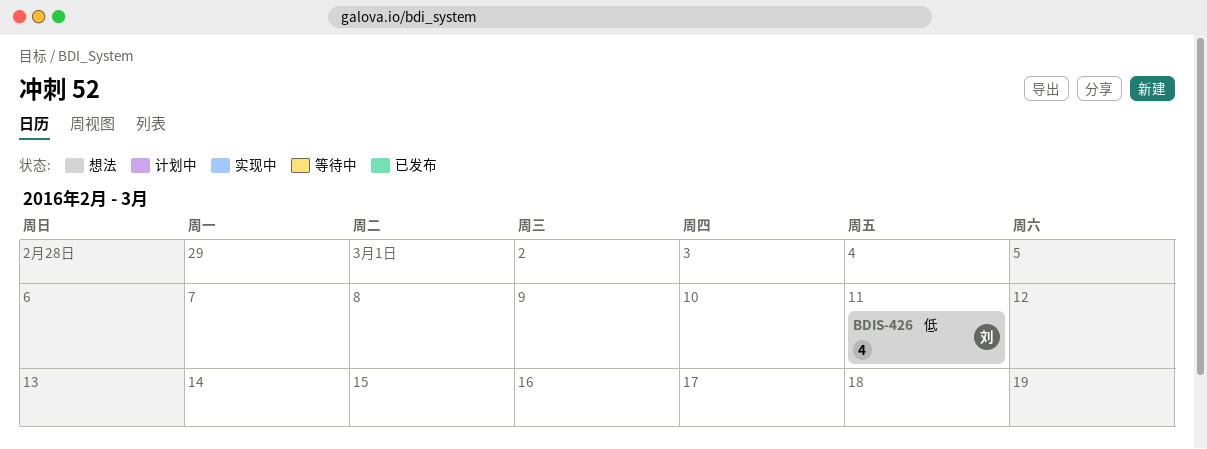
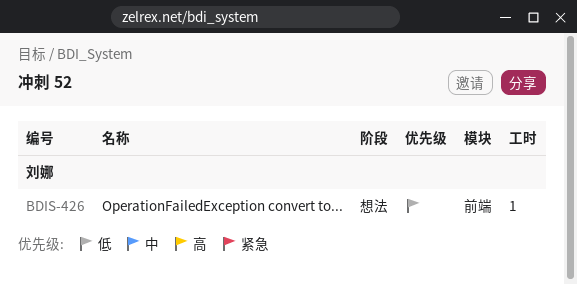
BDIS-426, estimate: 4 -> 1

